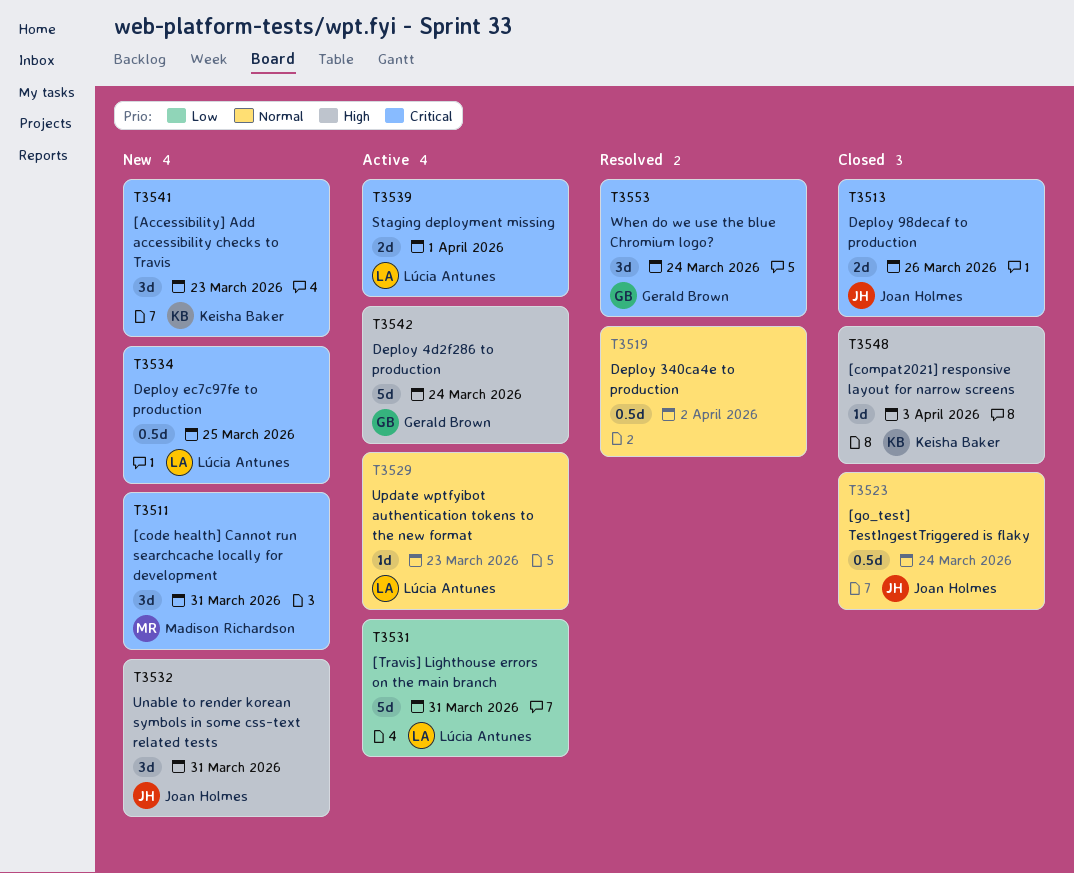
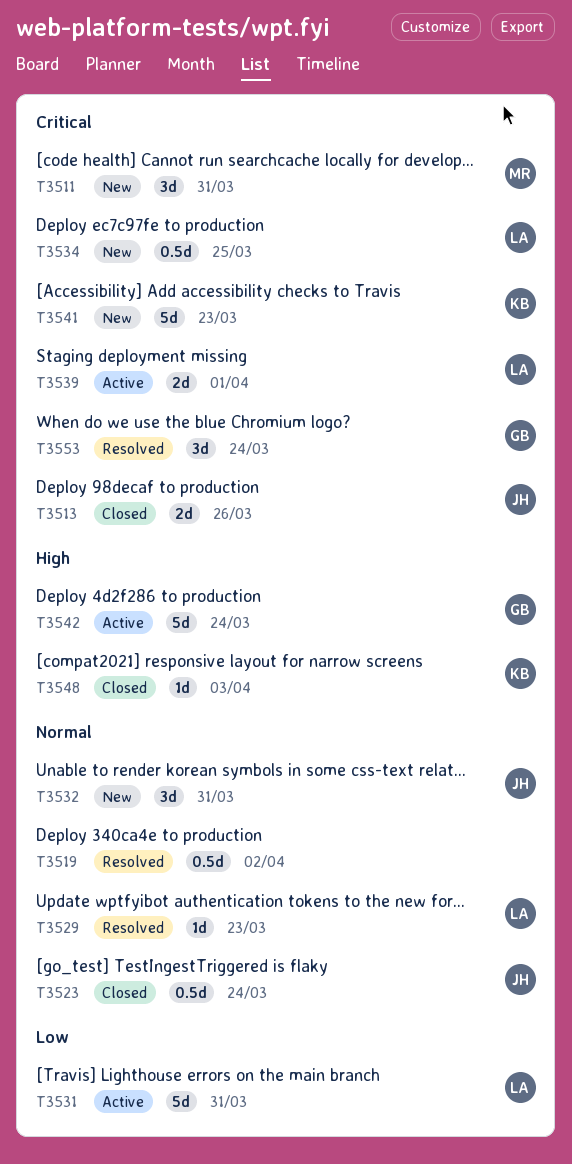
T3529, status: Active -> Resolved
T3532, priority: High -> Normal
T3541, estimate: 3d -> 5d

